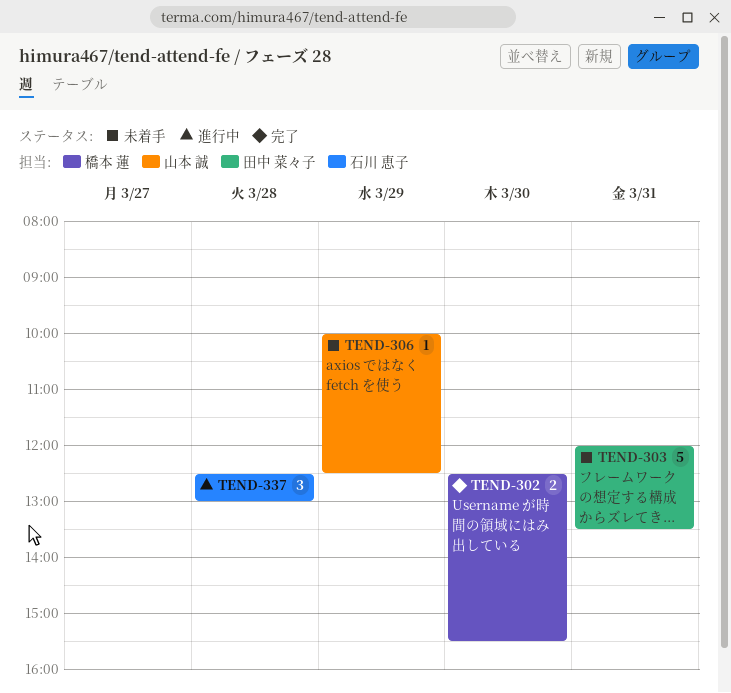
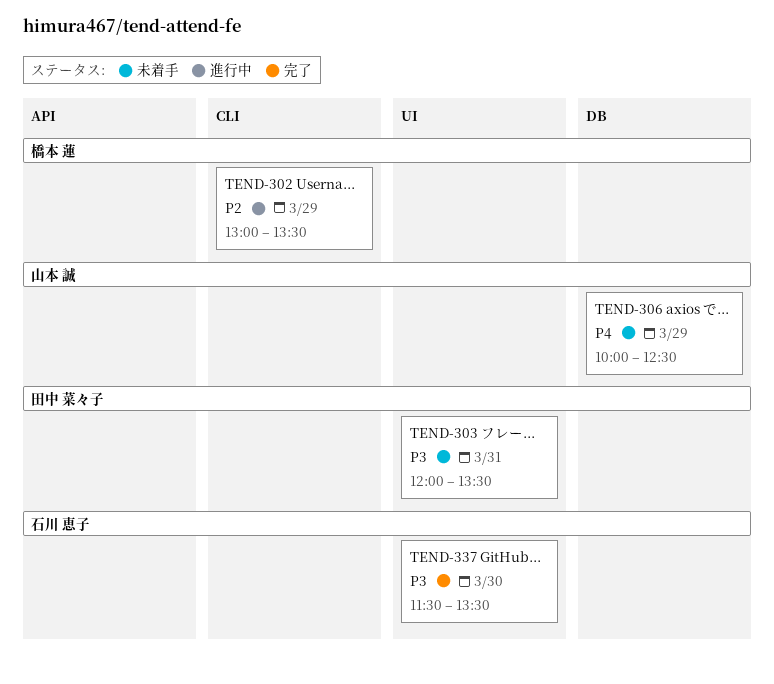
TEND-302, status: 完了 -> 進行中
TEND-302, day: Mar 30 -> Mar 29
TEND-302, begins: 12:30 -> 13:00
TEND-302, ends: 15:30 -> 13:30
TEND-337, status: 進行中 -> 完了
TEND-337, day: Mar 28 -> Mar 30
TEND-337, begins: 12:30 -> 11:30
TEND-337, ends: 13:00 -> 13:30

